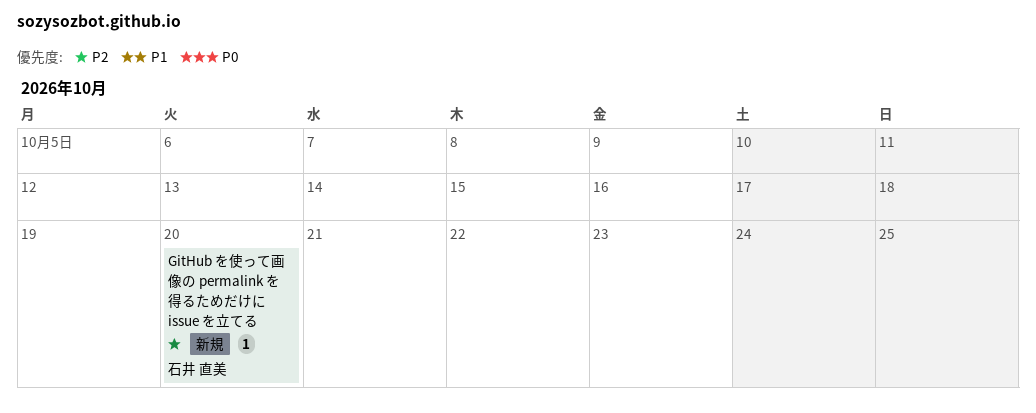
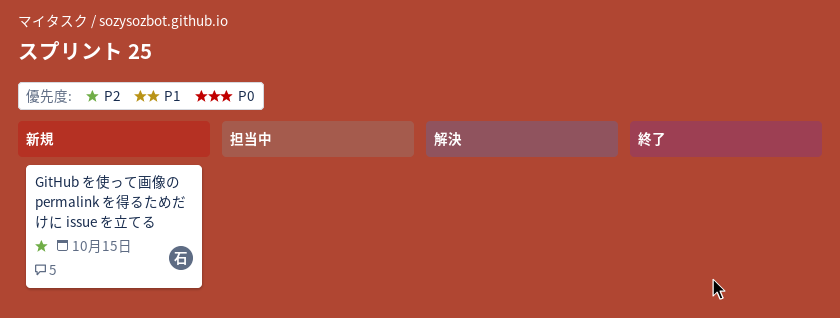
GitHub を使って画像の permalink を得るためだけに issue を立てる, due: Oct 20 -> Oct 15

